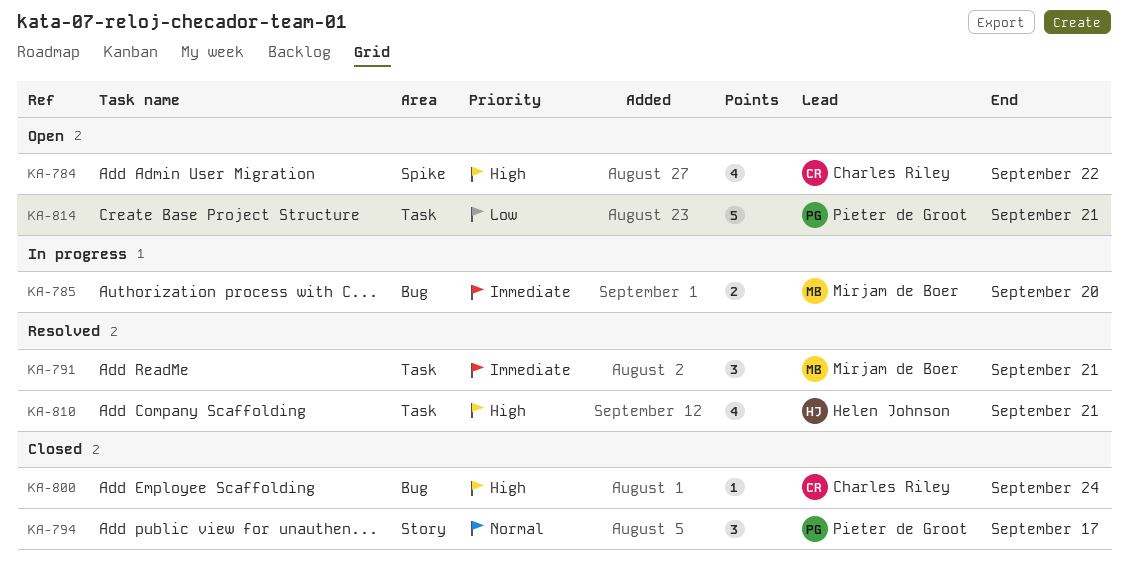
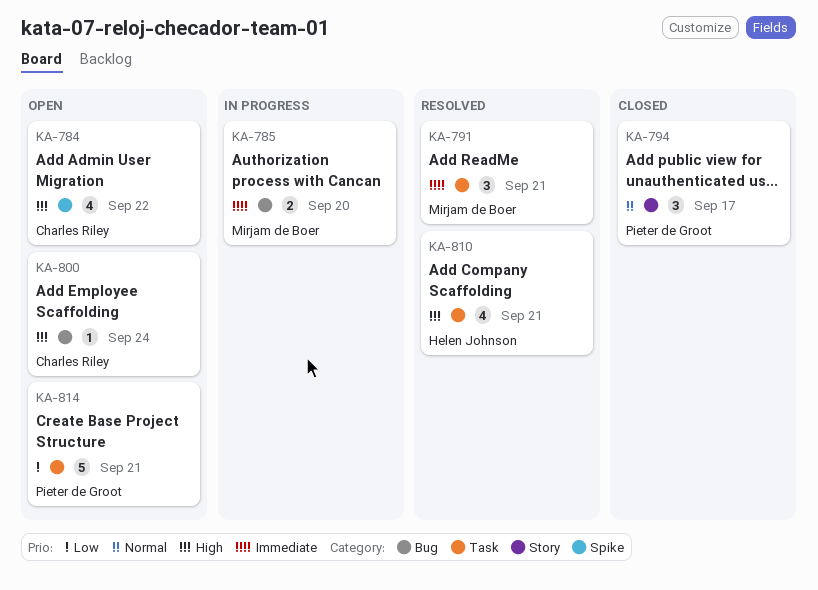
KA-800, status: Closed -> Open

